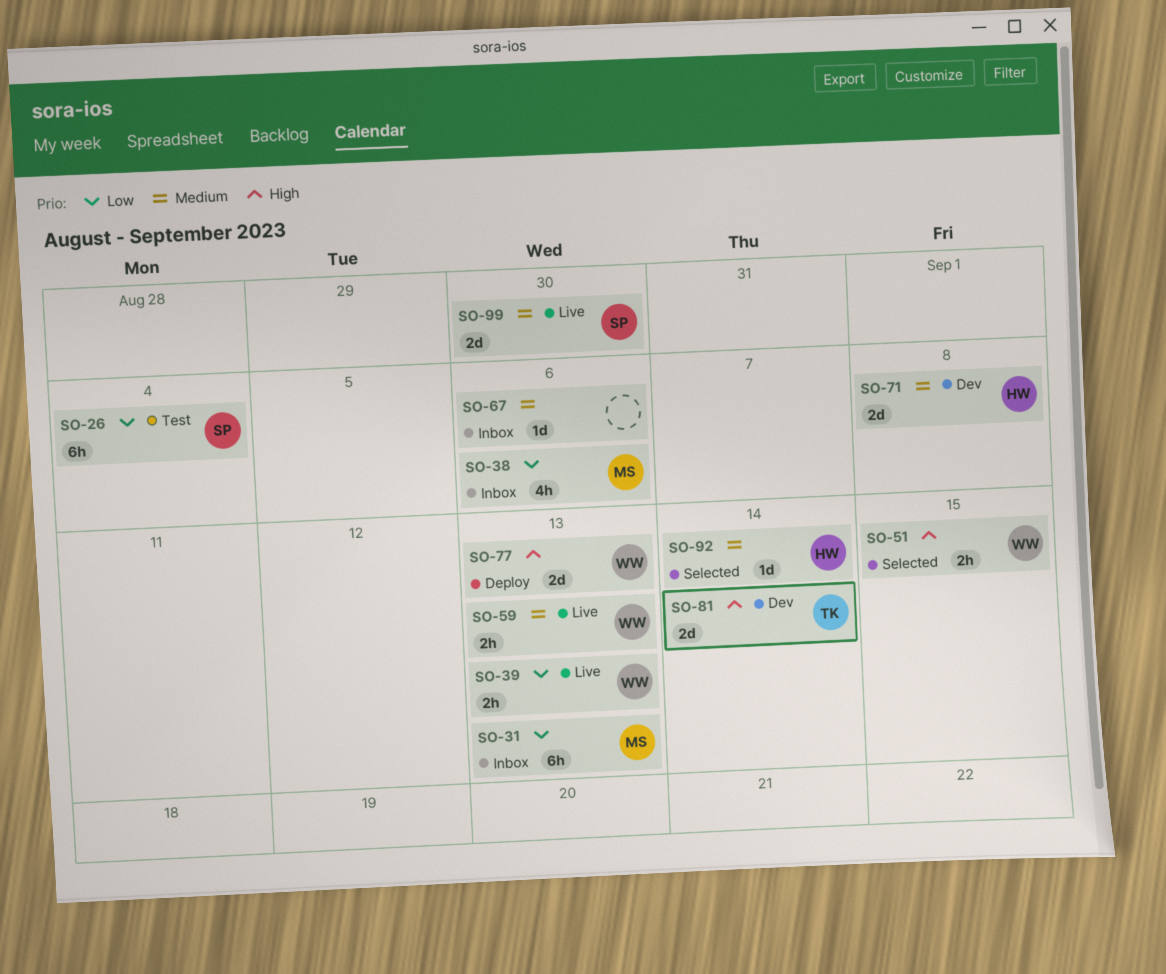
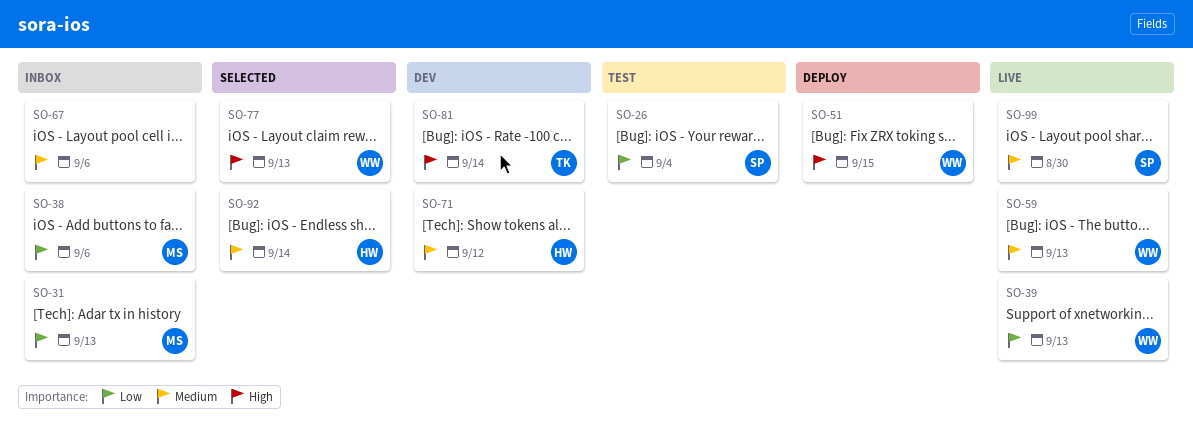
SO-51, status: Selected -> Deploy
SO-71, due: Sep 8 -> Sep 12
SO-77, status: Deploy -> Selected

